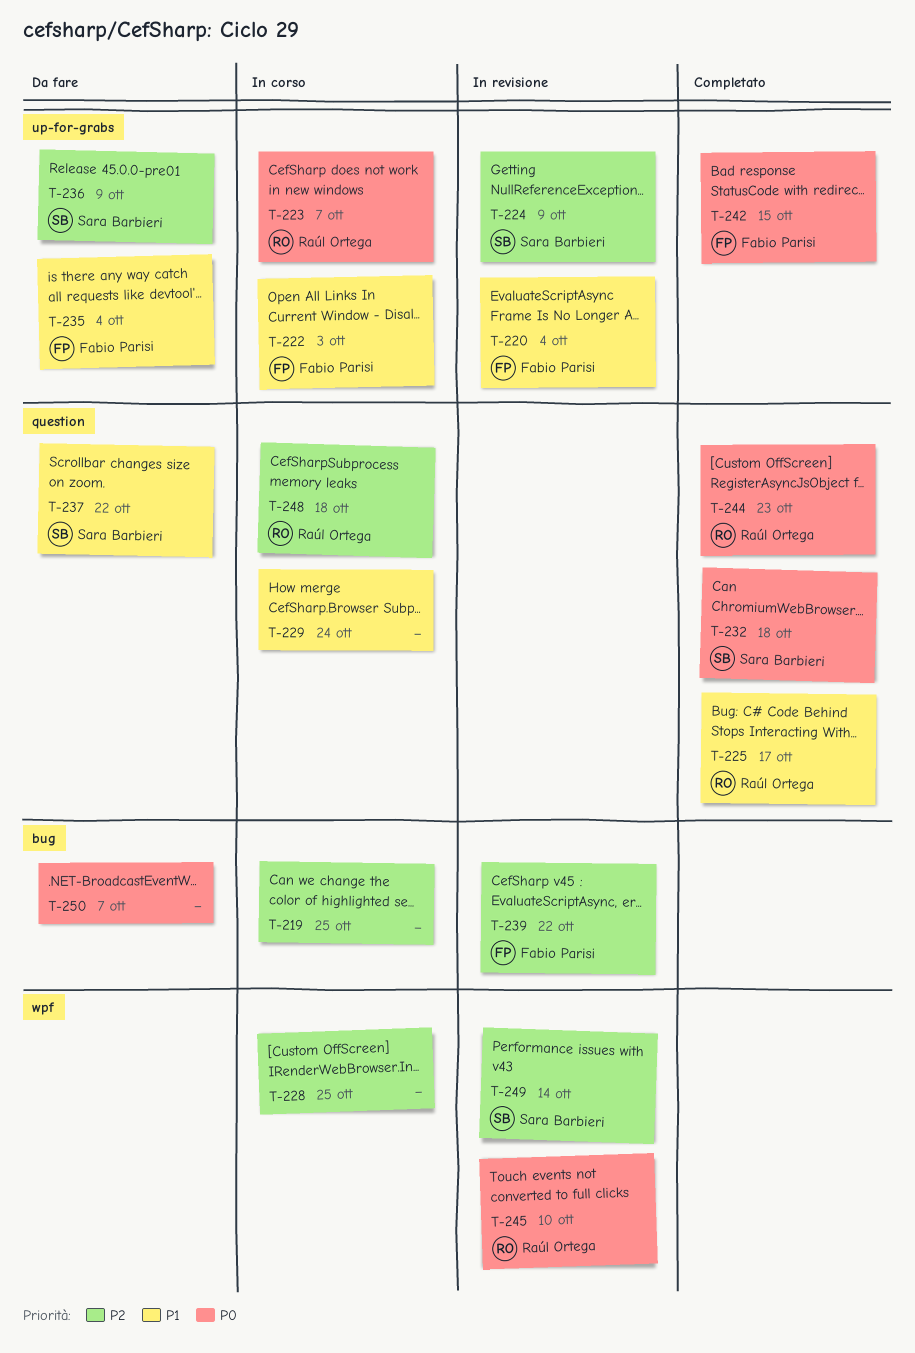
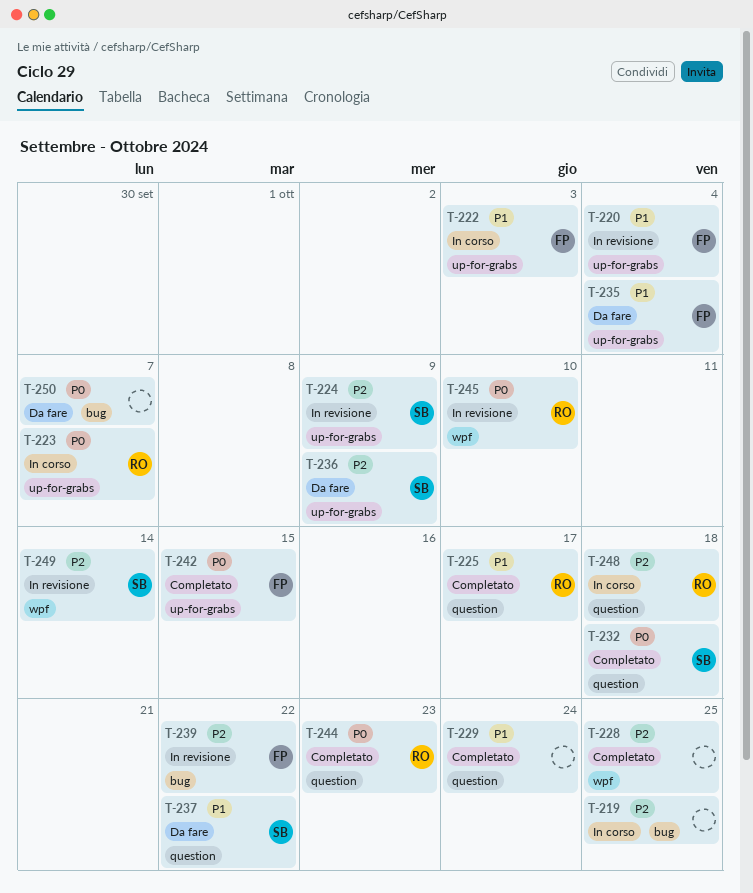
T-228, status: In corso -> Completato
T-229, status: In corso -> Completato

